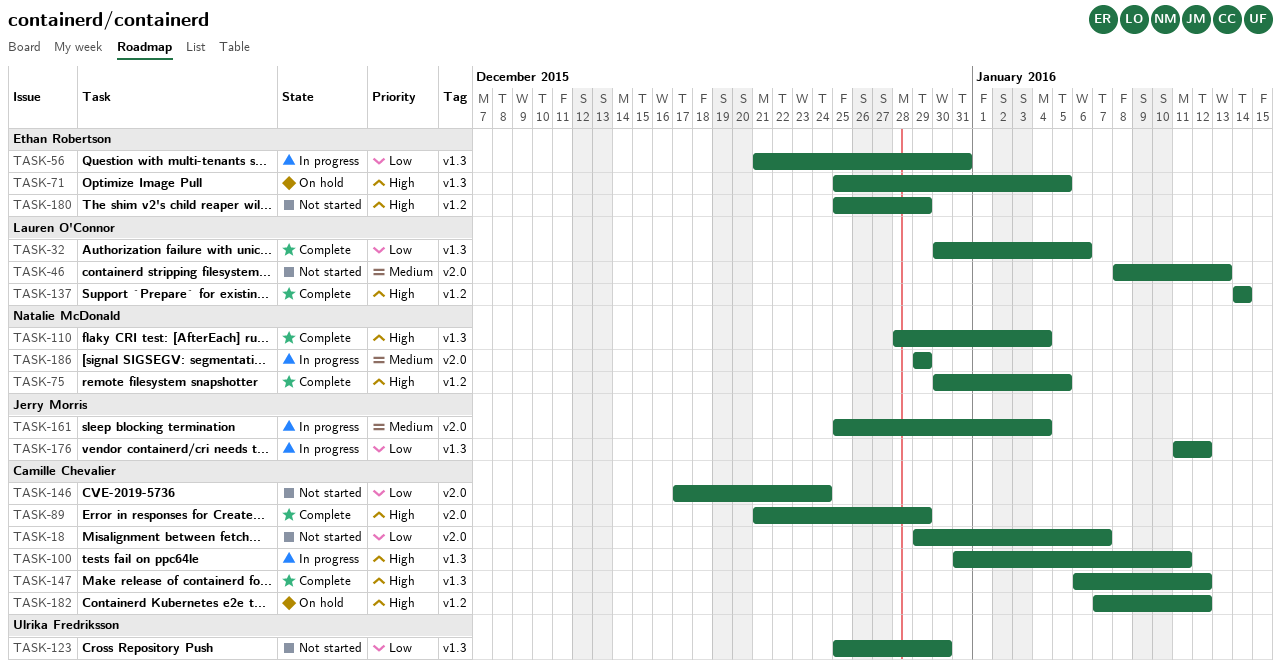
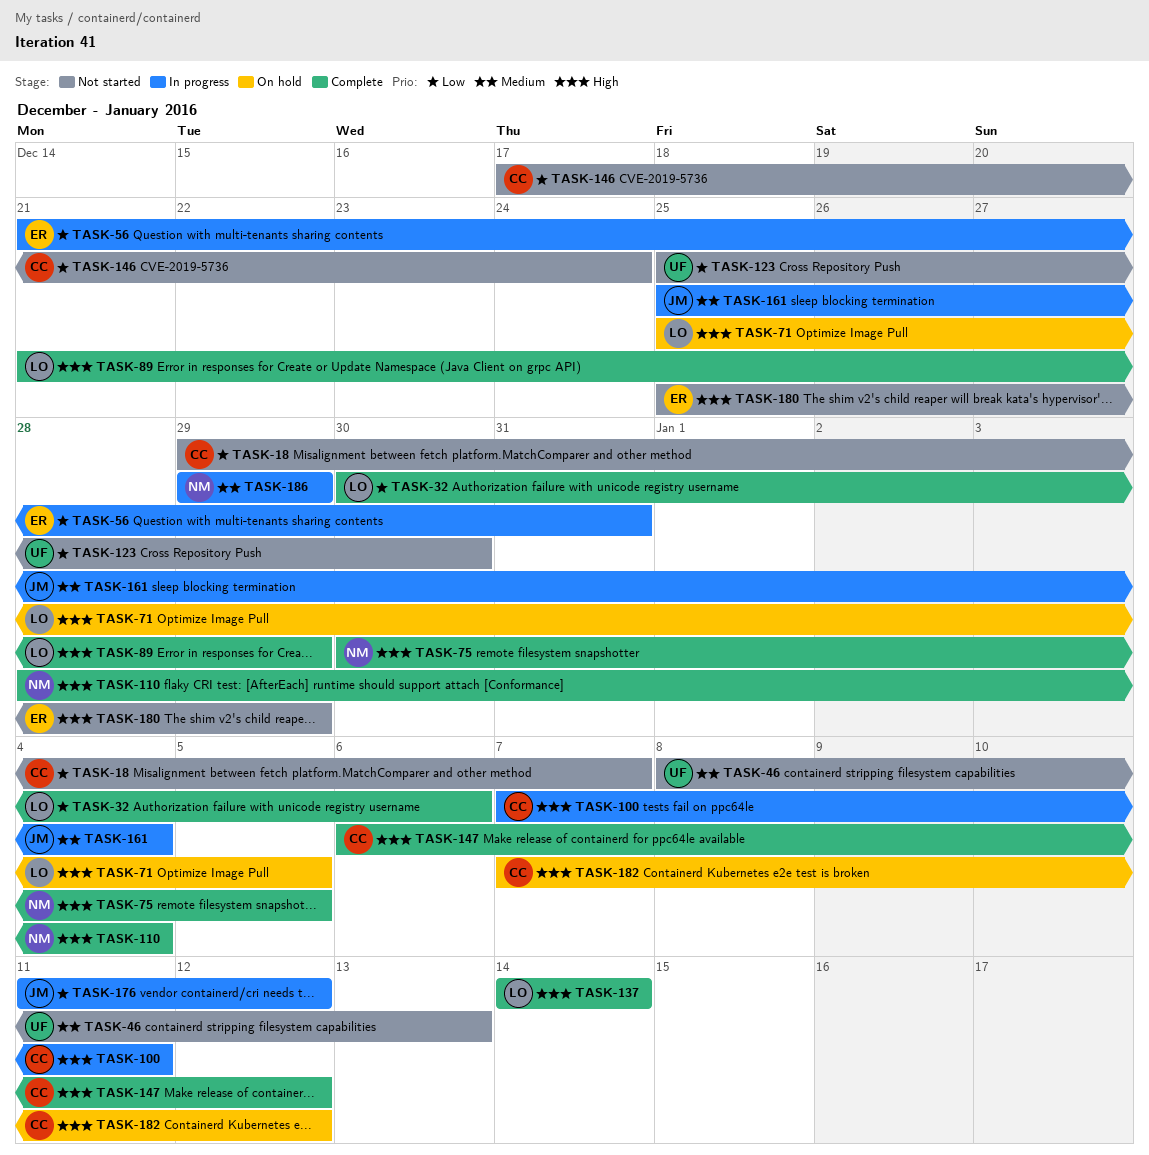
TASK-46, owner: Lauren O'Connor -> Ulrika Fredriksson
TASK-71, owner: Ethan Robertson -> Lauren O'Connor
TASK-89, owner: Camille Chevalier -> Lauren O'Connor
TASK-100, start: Dec 31 -> Jan 7

